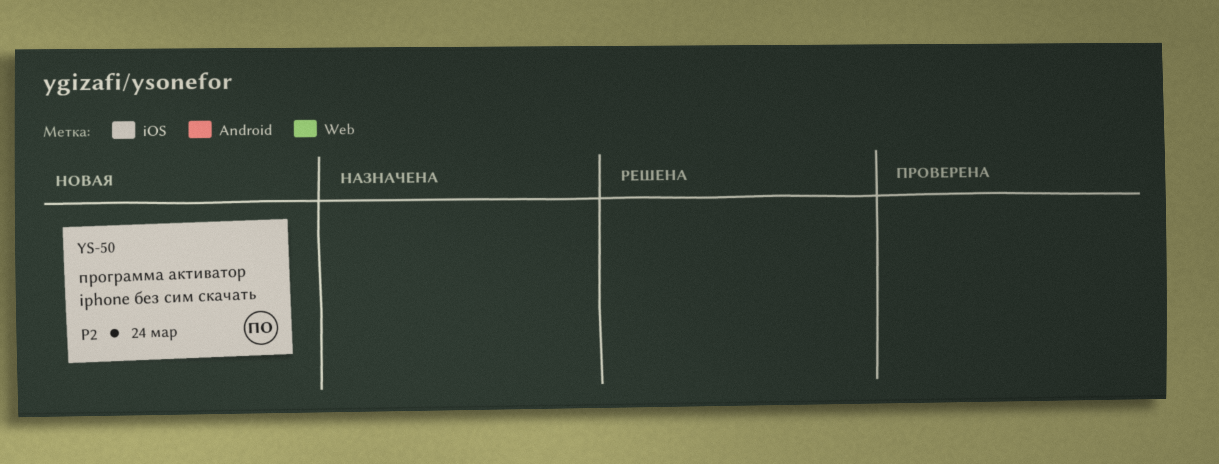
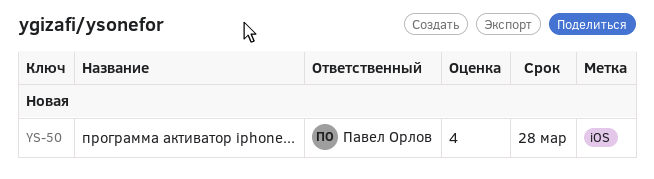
YS-50, estimate: 1 -> 4
YS-50, due: Mar 24 -> Mar 28

